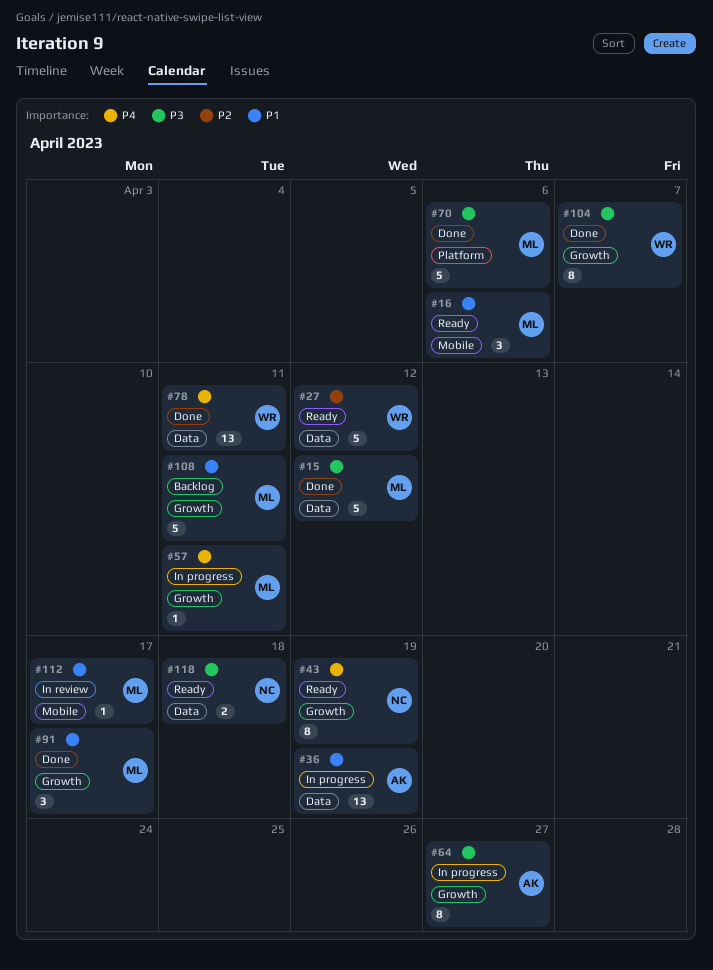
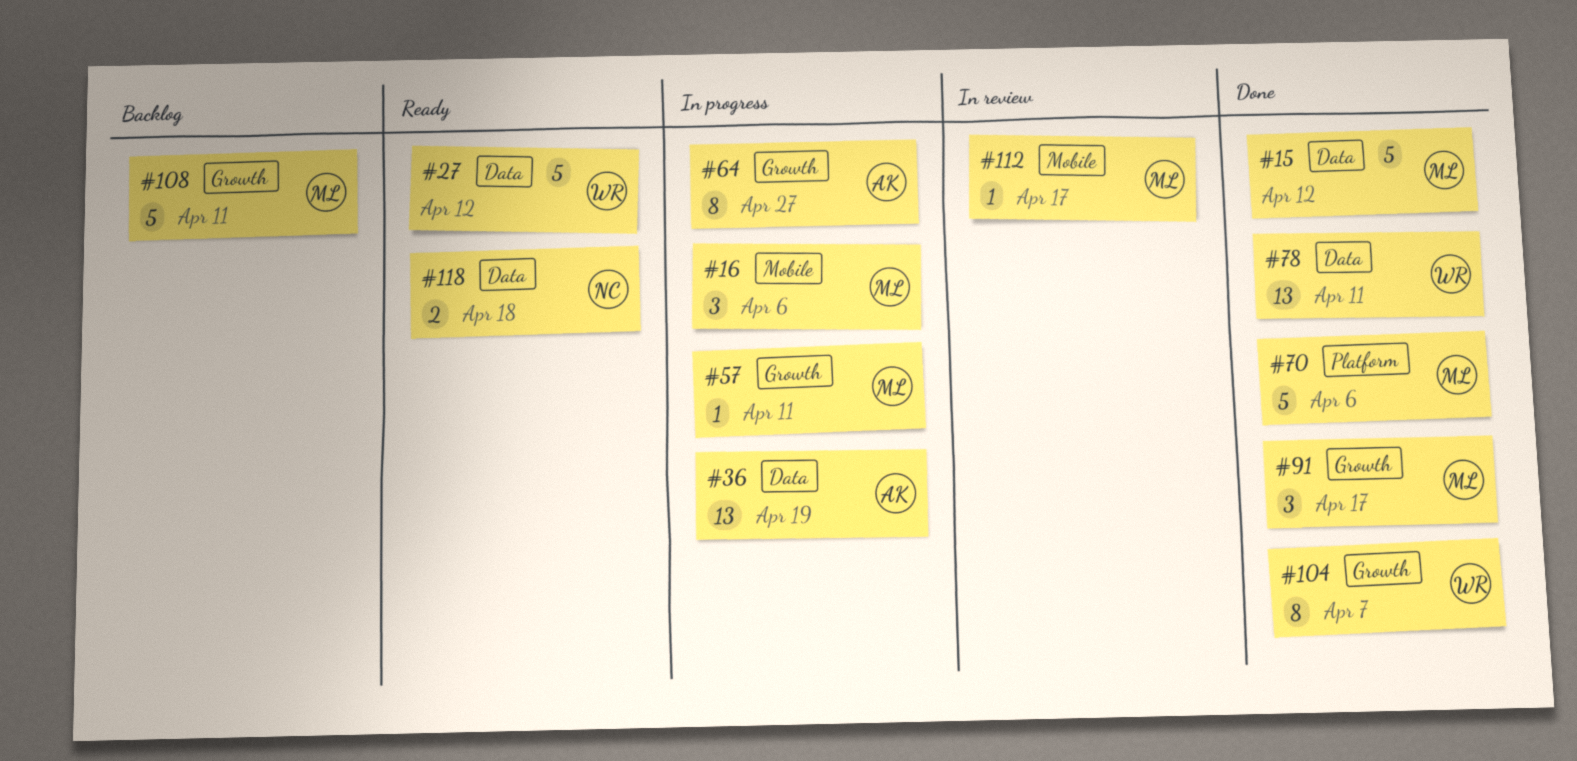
#16, status: Ready -> In progress
#43: present -> none

